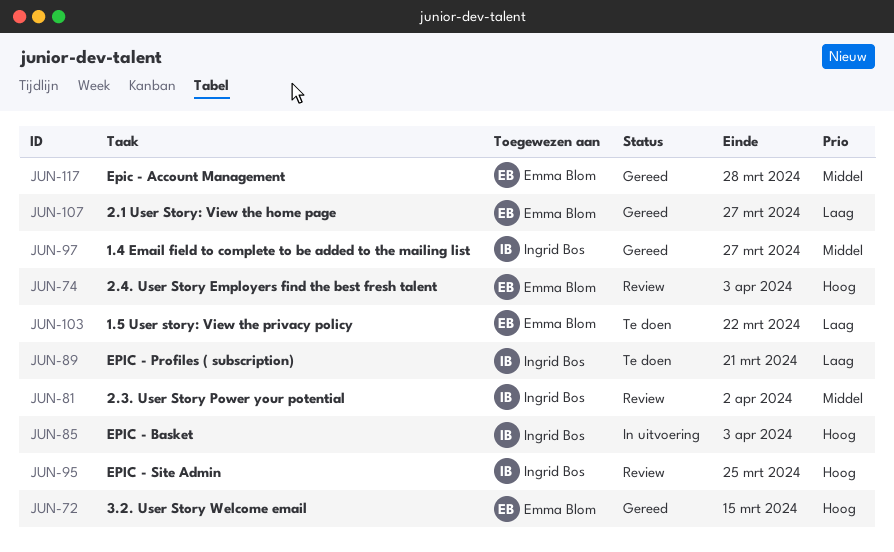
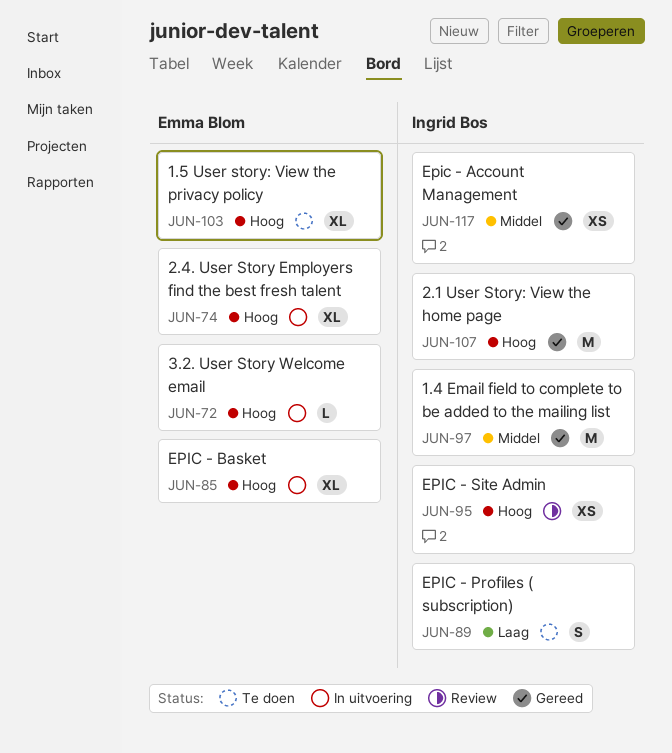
JUN-72, status: Gereed -> In uitvoering
JUN-74, status: Review -> In uitvoering
JUN-81: present -> none
JUN-85, owner: Ingrid Bos -> Emma Blom
JUN-103, priority: Laag -> Hoog
JUN-107, owner: Emma Blom -> Ingrid Bos
JUN-107, priority: Laag -> Hoog
JUN-117, owner: Emma Blom -> Ingrid Bos

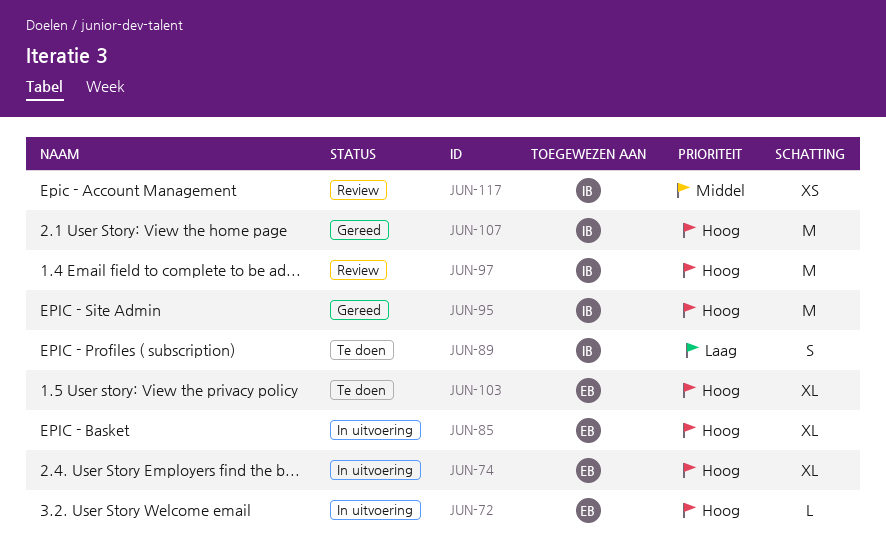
JUN-95, status: Review -> Gereed
JUN-95, estimate: XS -> M
JUN-97, status: Gereed -> Review
JUN-97, priority: Middel -> Hoog
JUN-117, status: Gereed -> Review

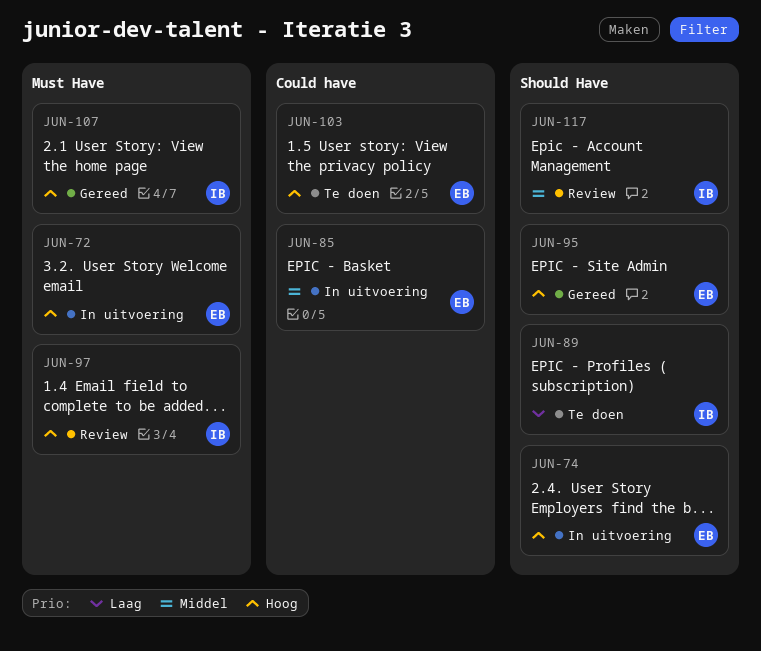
JUN-85, priority: Hoog -> Middel
JUN-95, owner: IB -> EB

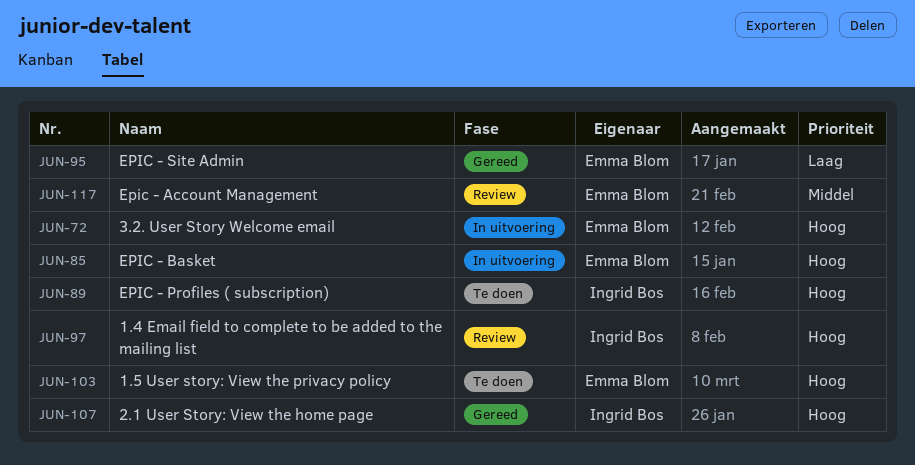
JUN-74: present -> none
JUN-85, priority: Middel -> Hoog
JUN-89, priority: Laag -> Hoog
JUN-95, priority: Hoog -> Laag
JUN-117, owner: Ingrid Bos -> Emma Blom

